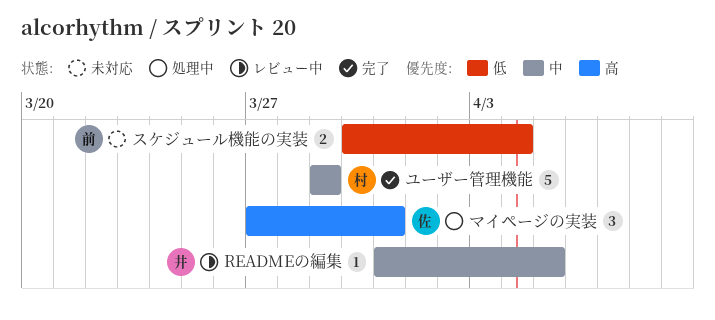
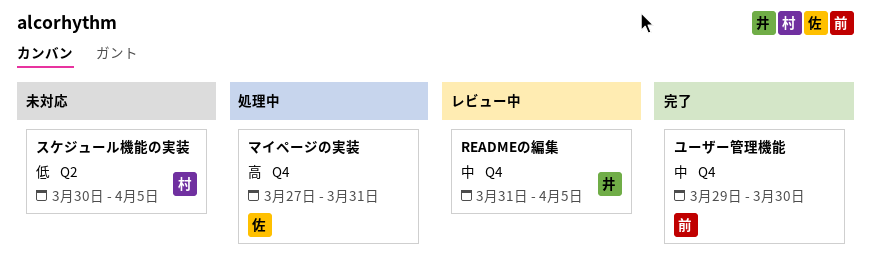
スケジュール機能の実装, owner: 前 -> 村
スケジュール機能の実装, due: Apr 4 -> Apr 5
ユーザー管理機能, owner: 村 -> 前
ユーザー管理機能, due: Mar 29 -> Mar 30

